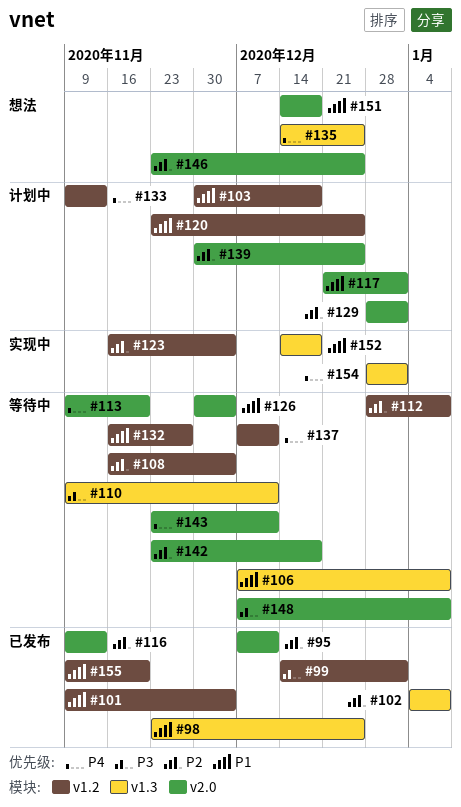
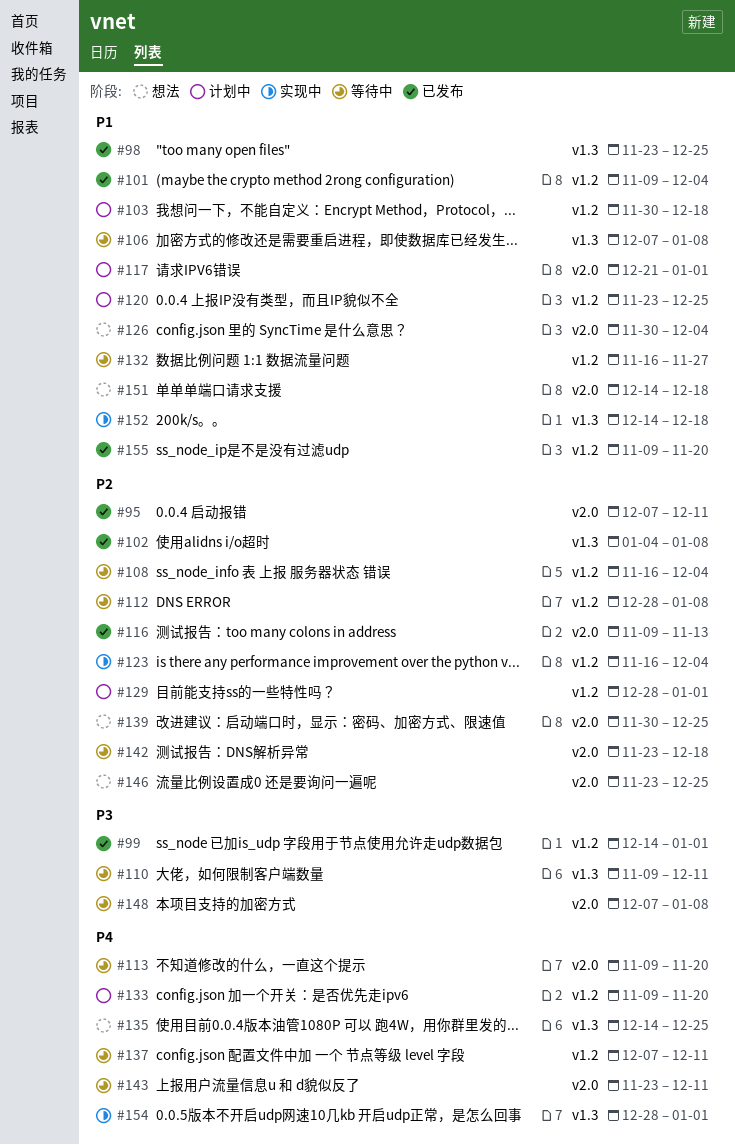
#126, status: 等待中 -> 想法
#129, label: v2.0 -> v1.2
#133, due: Nov 13 -> Nov 20
#139, status: 计划中 -> 想法

